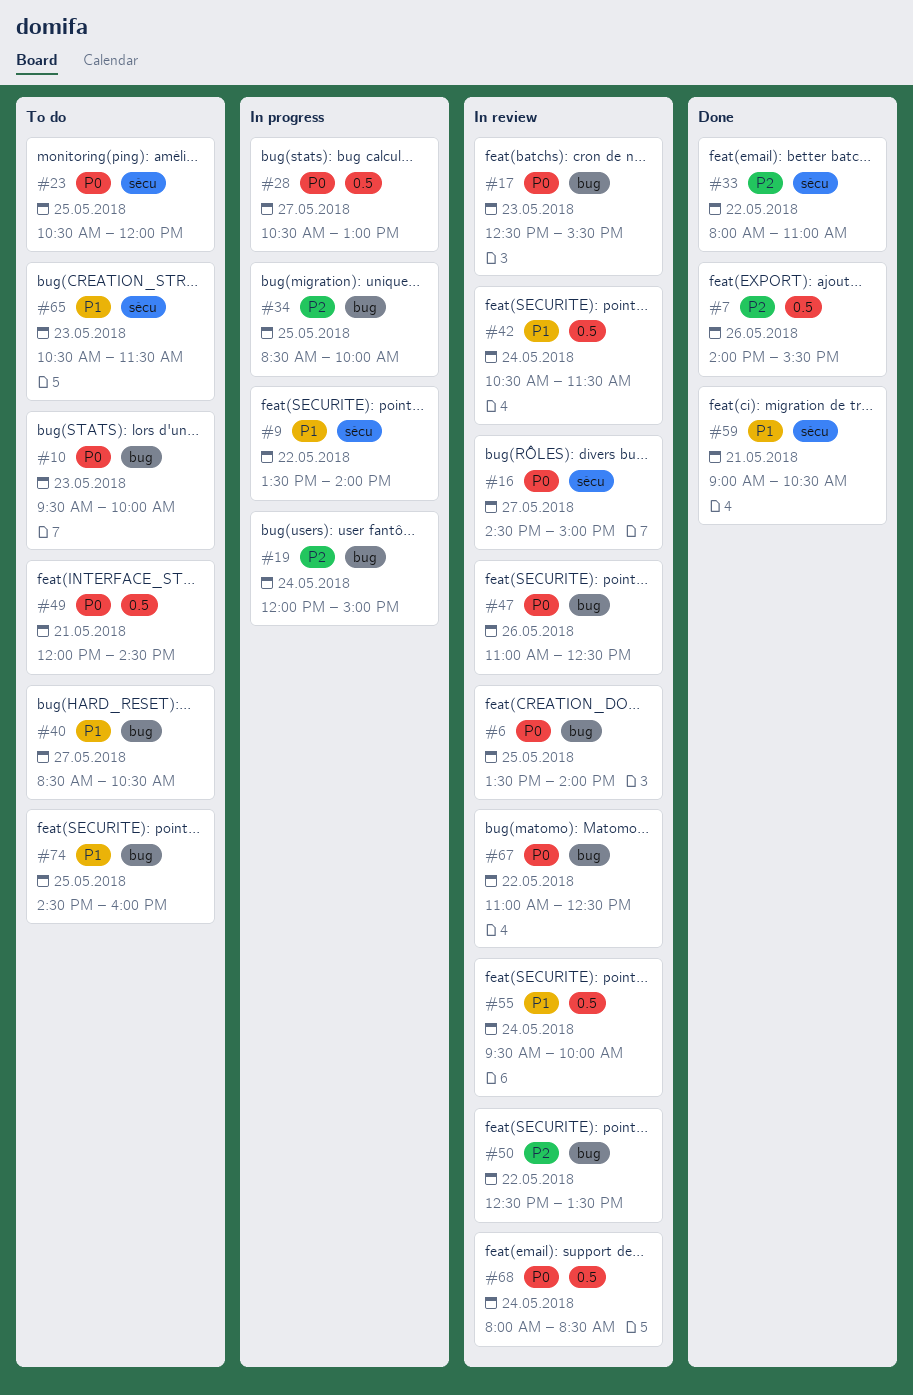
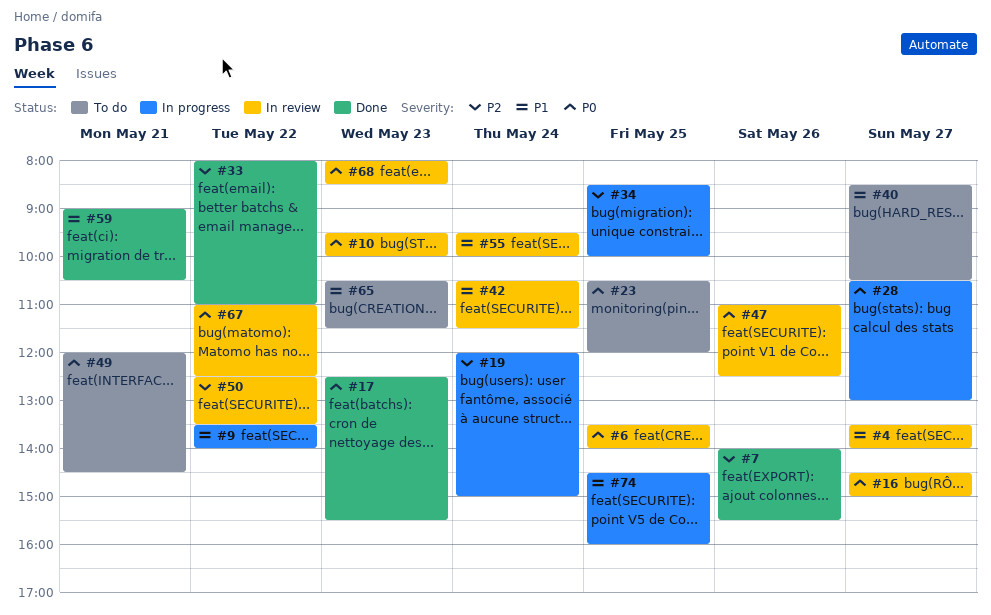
#4: none -> present
#10, status: To do -> In review
#17, status: In review -> Done
#68, day: May 24 -> May 23
#74, status: To do -> In progress

